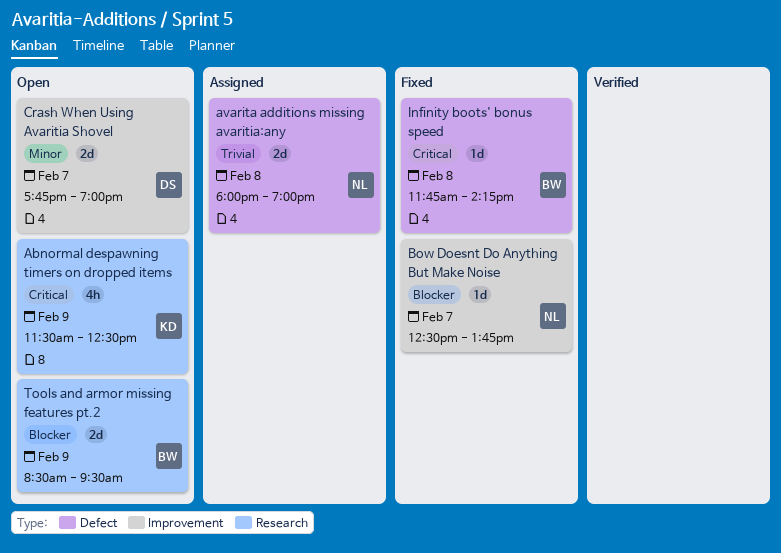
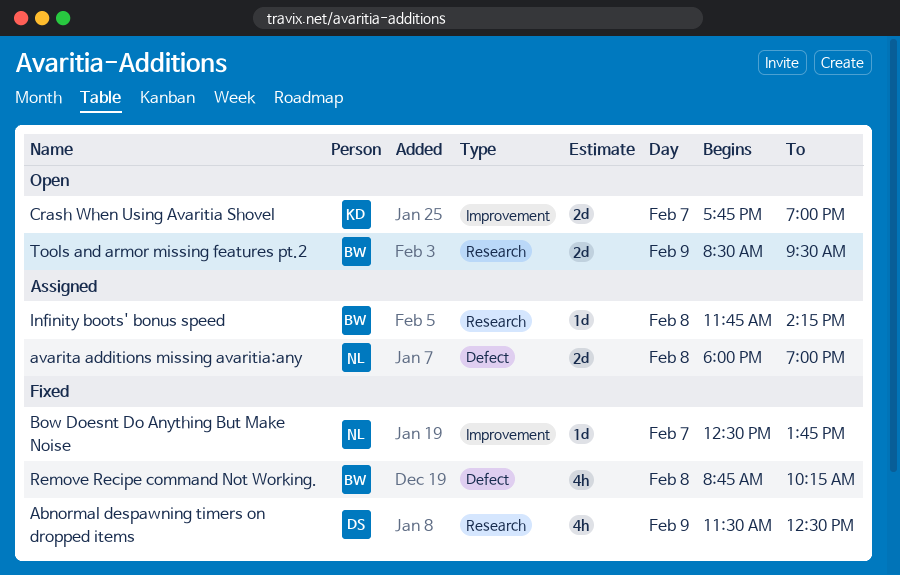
Abnormal despawning timers on dropped items, status: Open -> Fixed
Abnormal despawning timers on dropped items, owner: KD -> DS
Crash When Using Avaritia Shovel, owner: DS -> KD
Infinity boots' bonus speed, status: Fixed -> Assigned
Infinity boots' bonus speed, label: Defect -> Research
Remove Recipe command Not Working.: none -> present

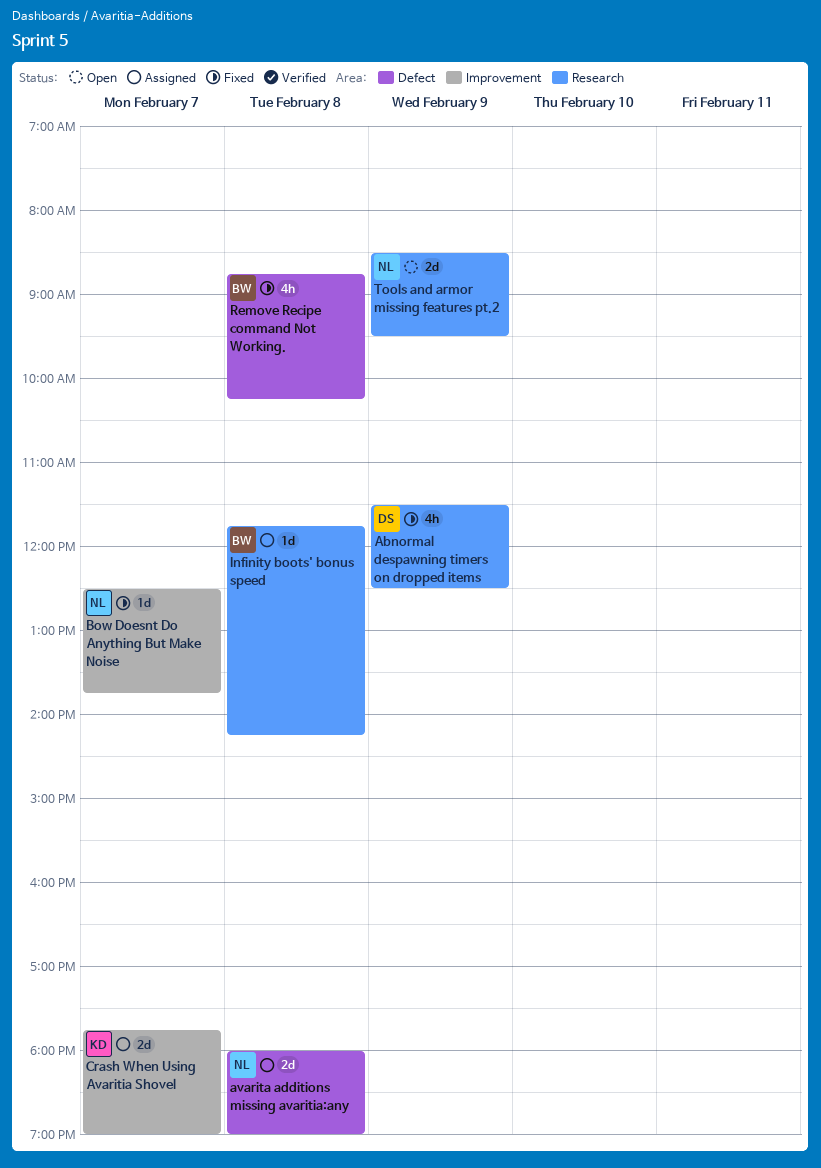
Crash When Using Avaritia Shovel, status: Open -> Assigned
Tools and armor missing features pt.2, owner: BW -> NL

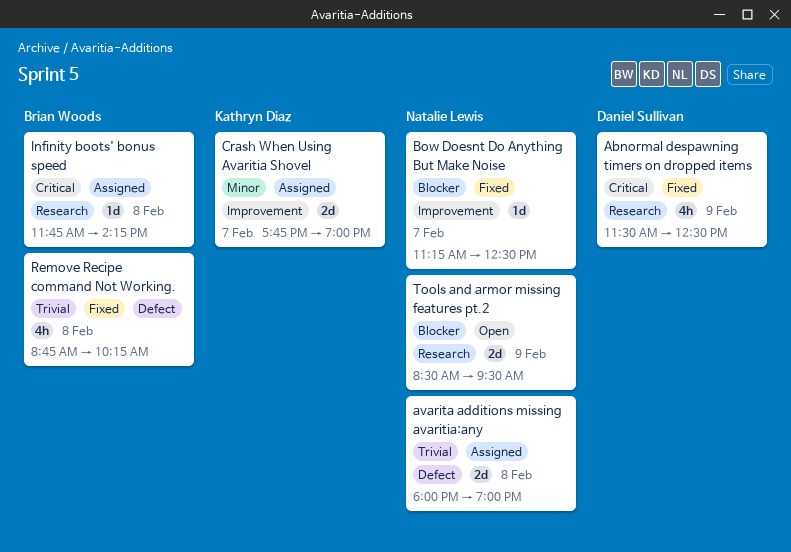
Bow Doesnt Do Anything But Make Noise, begins: 12:30 -> 11:15
Bow Doesnt Do Anything But Make Noise, ends: 13:45 -> 12:30

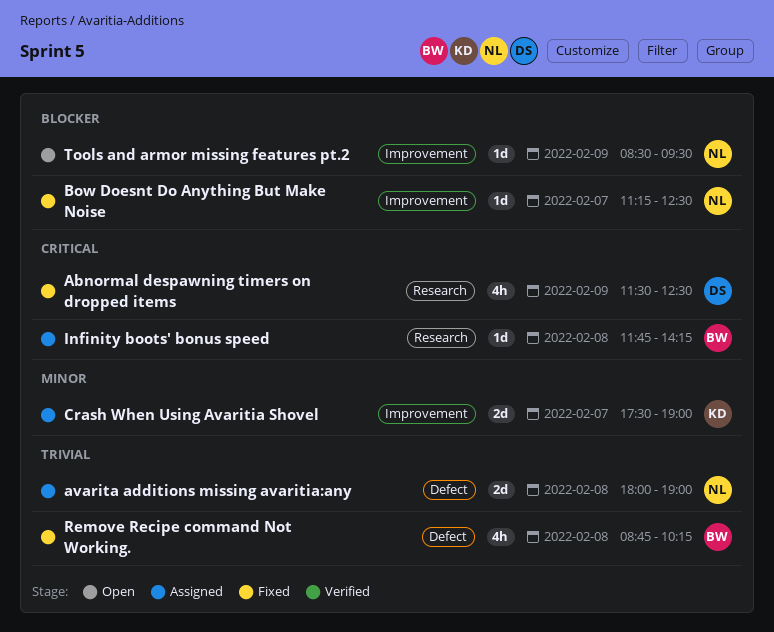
Crash When Using Avaritia Shovel, begins: 17:45 -> 17:30
Tools and armor missing features pt.2, label: Research -> Improvement
Tools and armor missing features pt.2, estimate: 2d -> 1d

